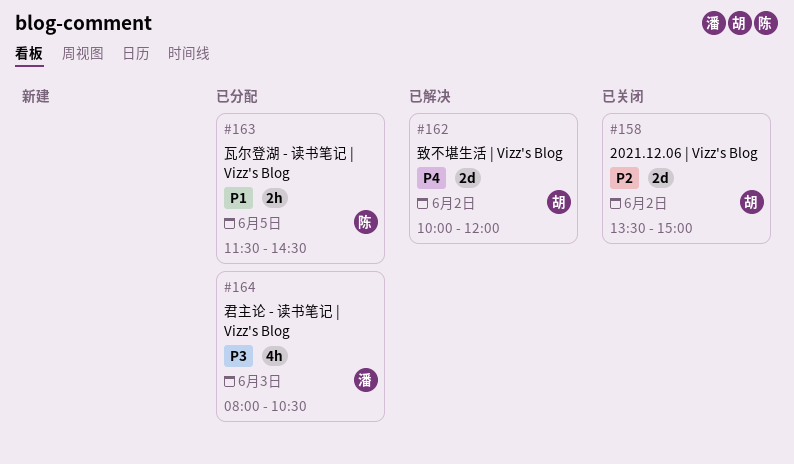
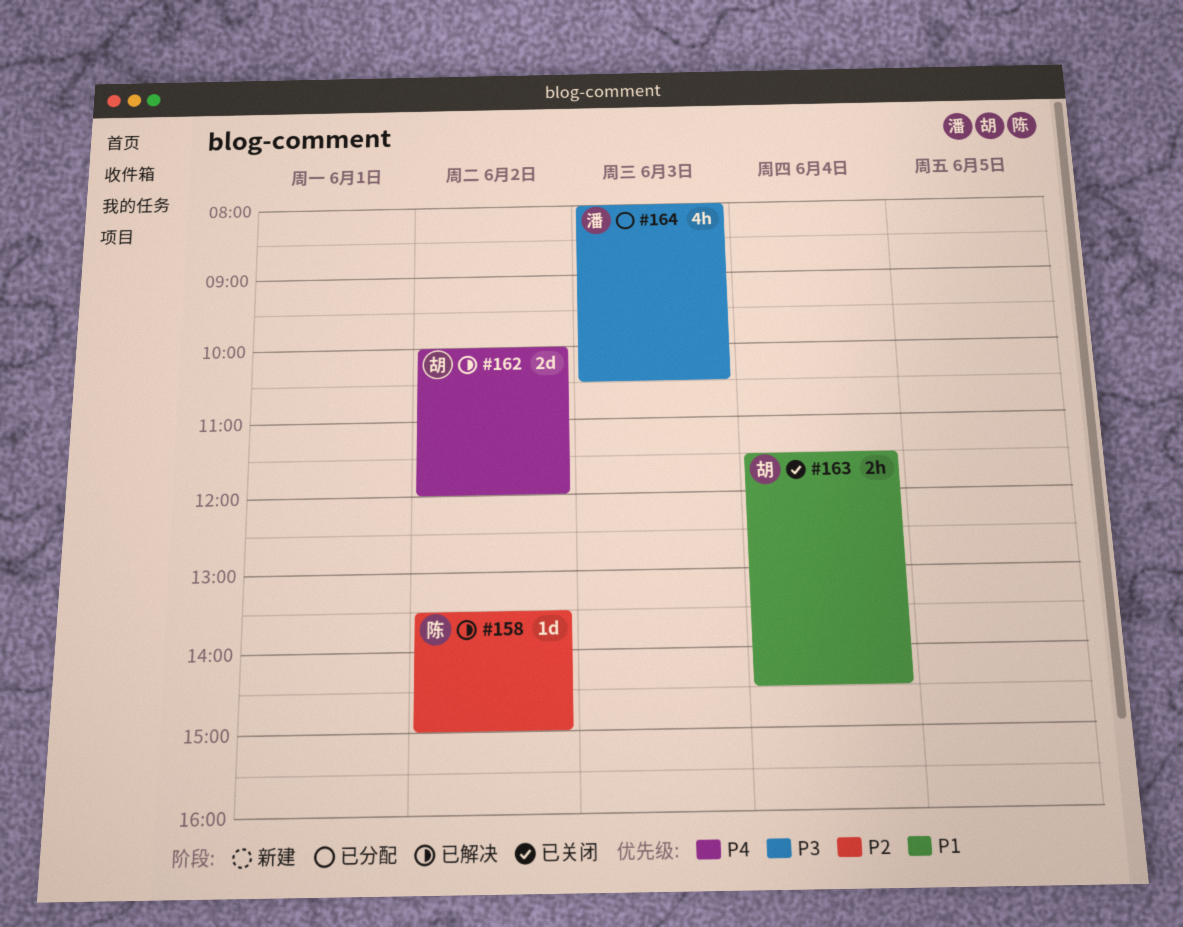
#158, status: 已关闭 -> 已解决
#158, owner: 胡 -> 陈
#158, estimate: 2d -> 1d
#163, status: 已分配 -> 已关闭
#163, owner: 陈 -> 胡
#163, day: Jun 5 -> Jun 4

